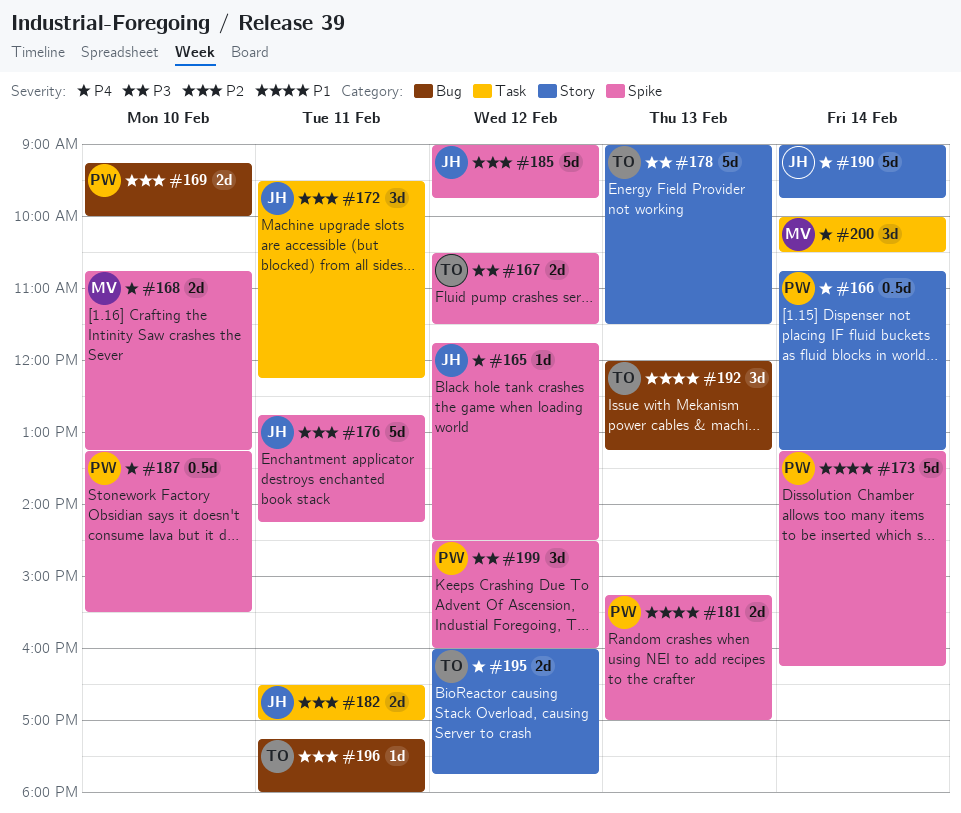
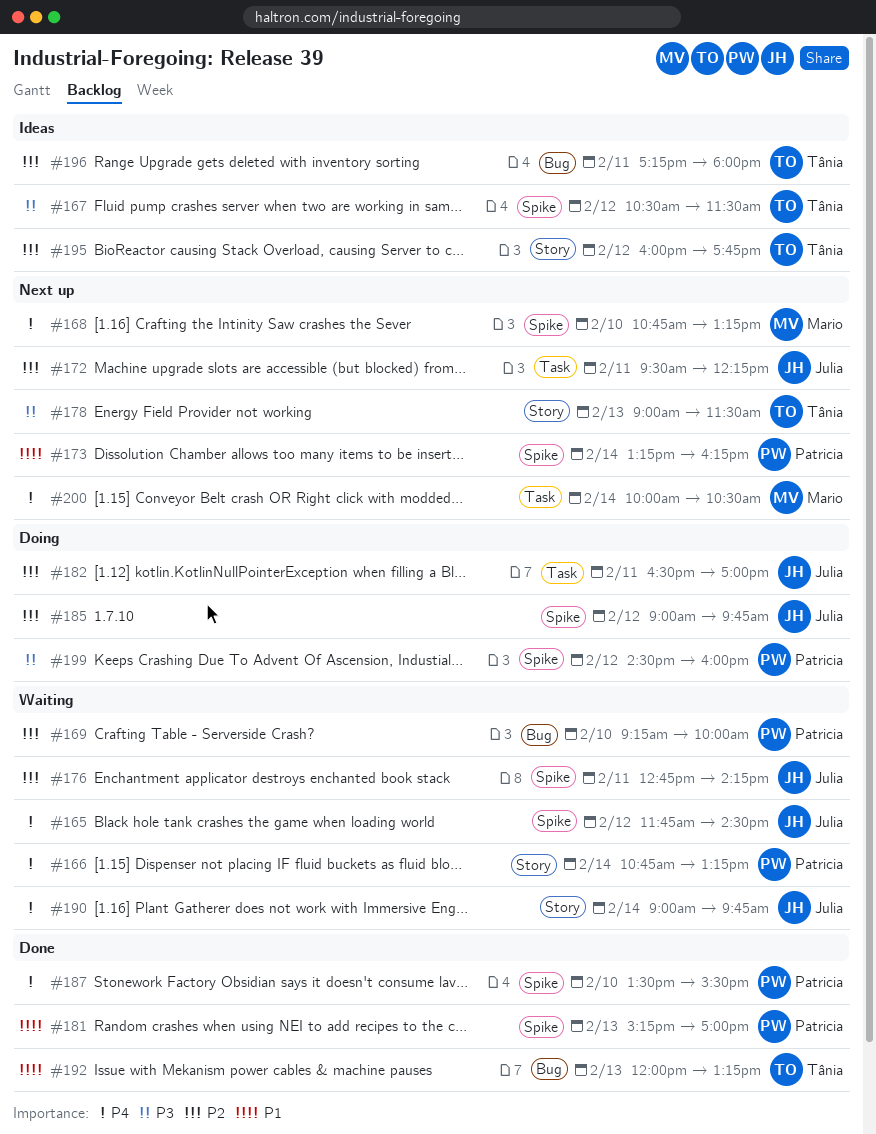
#187, begins: 13:15 -> 13:30
#195, priority: P4 -> P2

